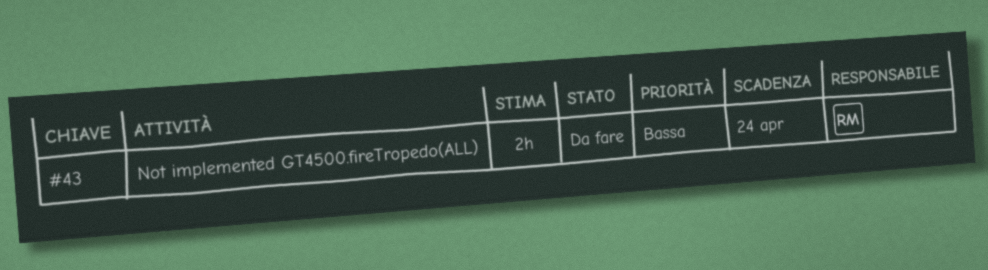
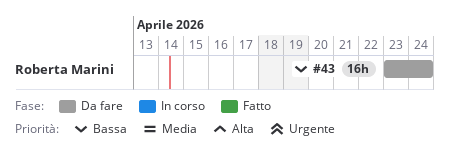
#43, estimate: 2h -> 16h

